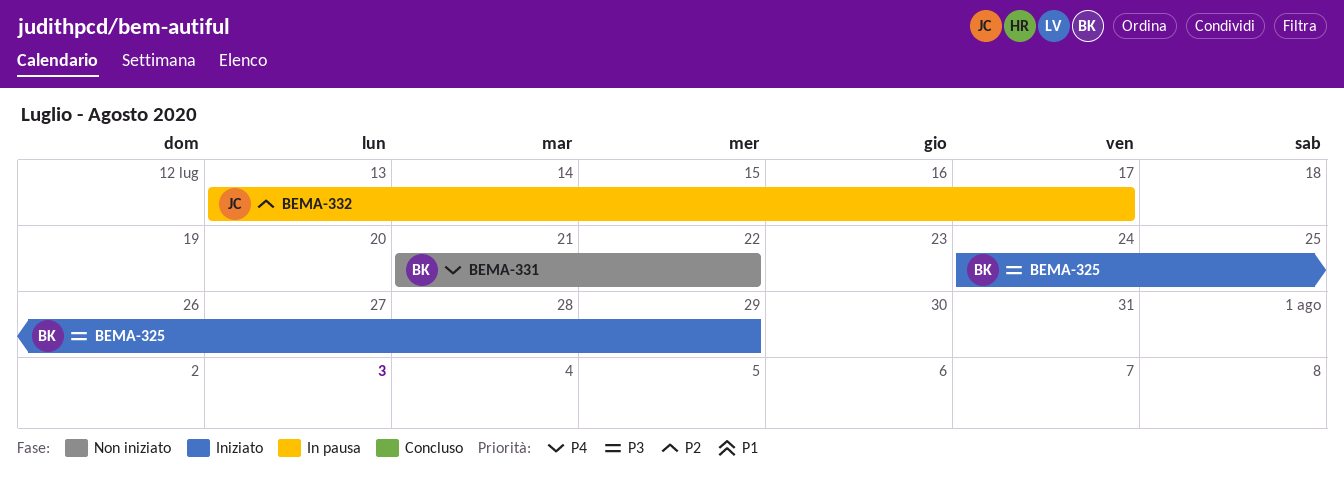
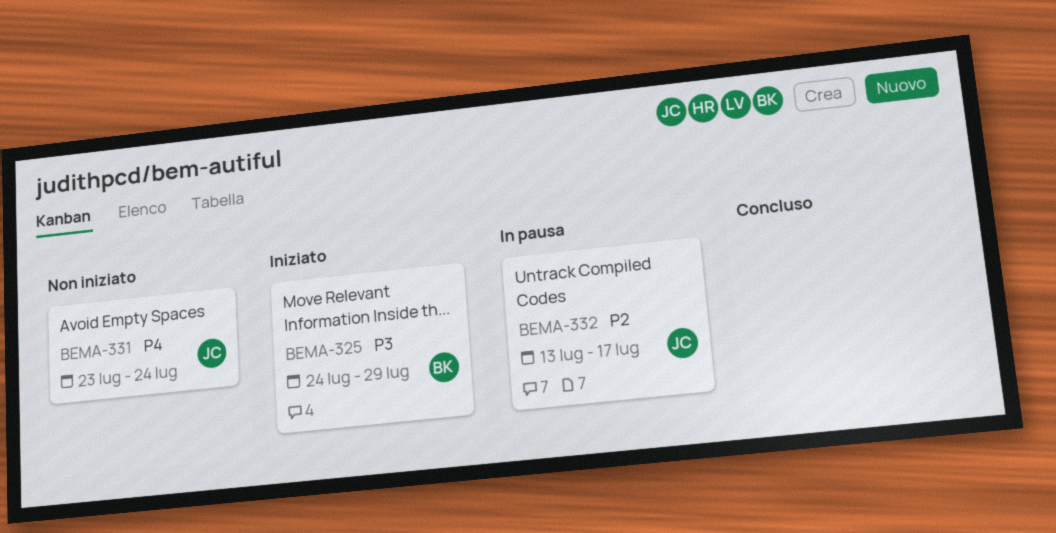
BEMA-331, owner: BK -> JC
BEMA-331, start: Jul 21 -> Jul 23
BEMA-331, due: Jul 22 -> Jul 24

